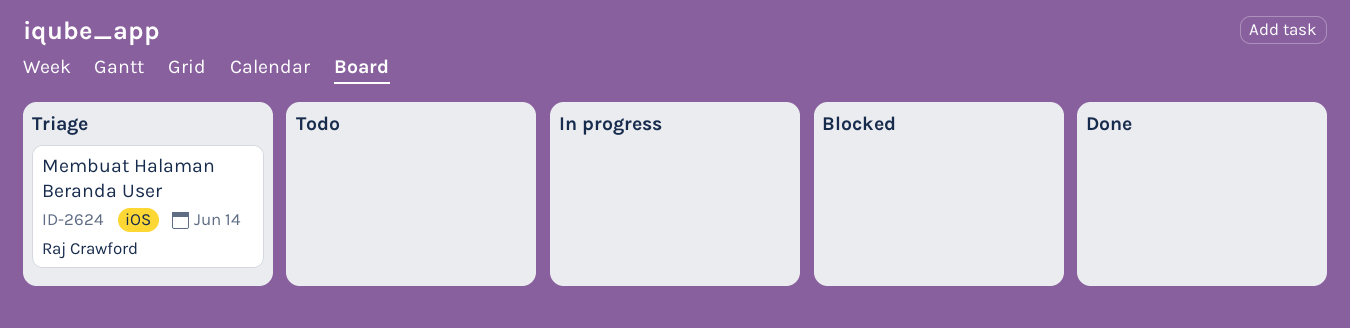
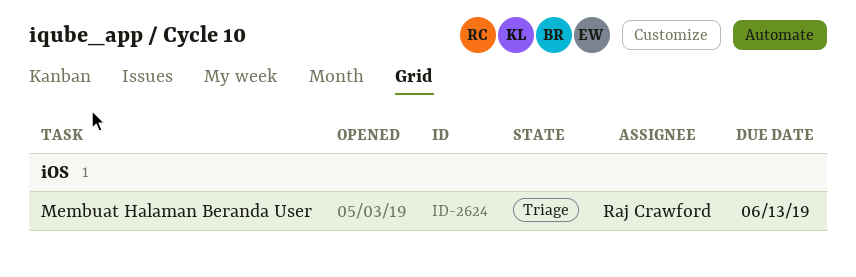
ID-2624, due: Jun 14 -> Jun 13

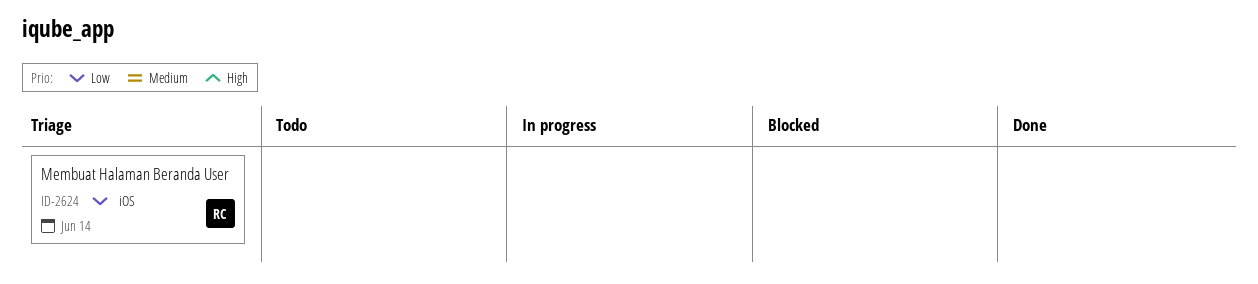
ID-2624, due: Jun 13 -> Jun 14

